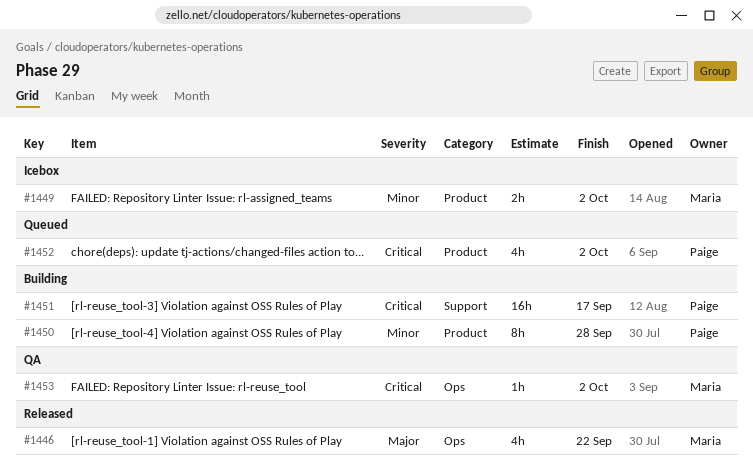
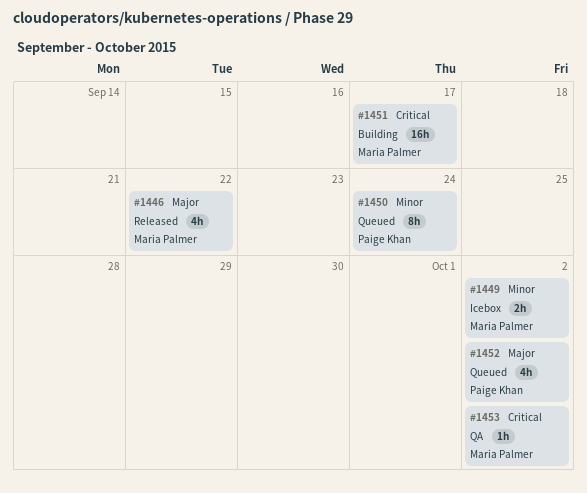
#1450, status: Building -> Queued
#1450, due: Sep 28 -> Sep 24
#1451, owner: Paige Khan -> Maria Palmer
#1452, priority: Critical -> Major

